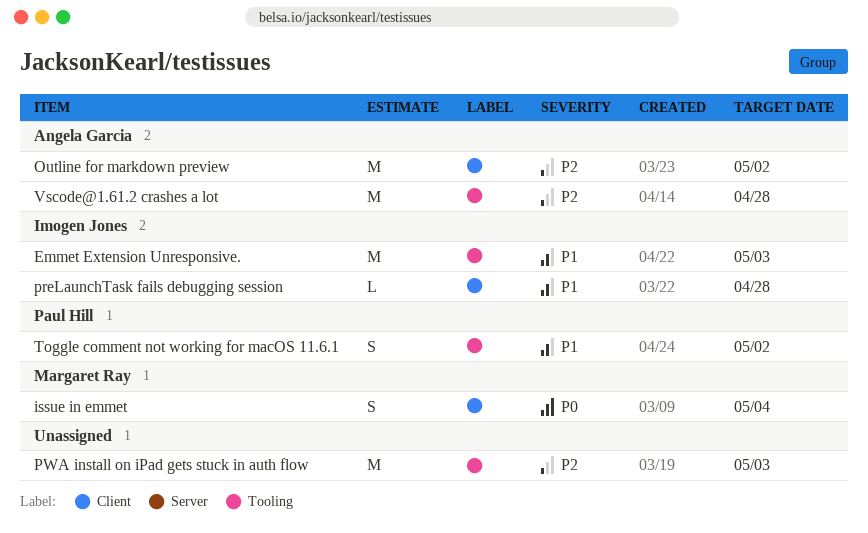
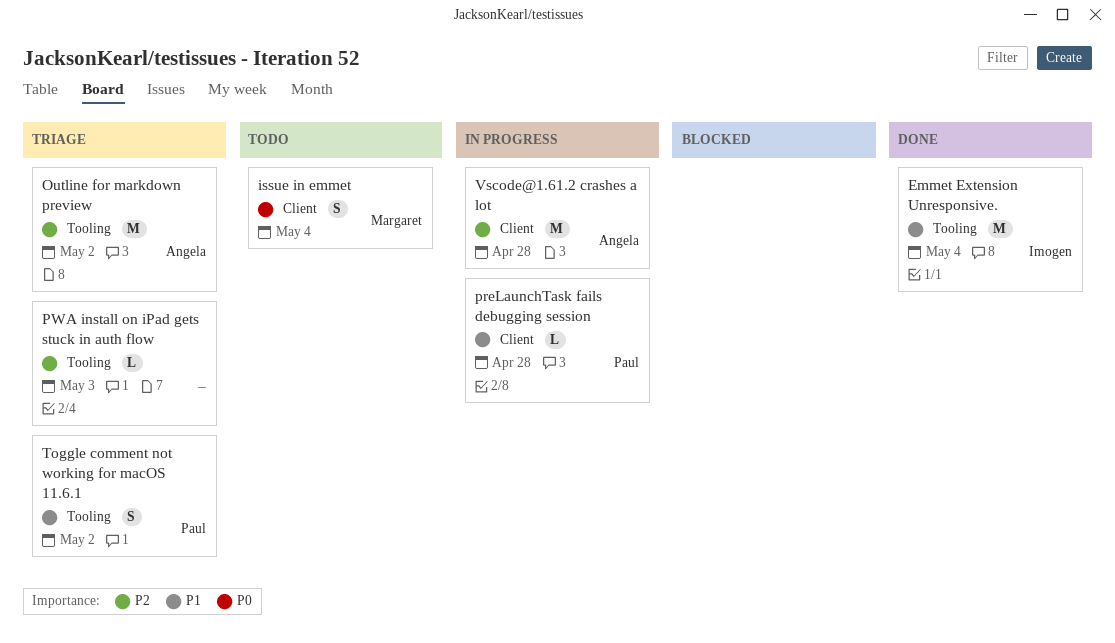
Emmet Extension Unresponsive., due: May 3 -> May 4
Outline for markdown preview, label: Client -> Tooling
preLaunchTask fails debugging session, owner: Imogen Jones -> Paul Hill
PWA install on iPad gets stuck in auth flow, estimate: M -> L
Vscode@1.61.2 crashes a lot, label: Tooling -> Client

